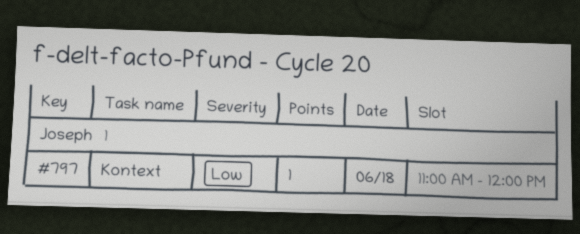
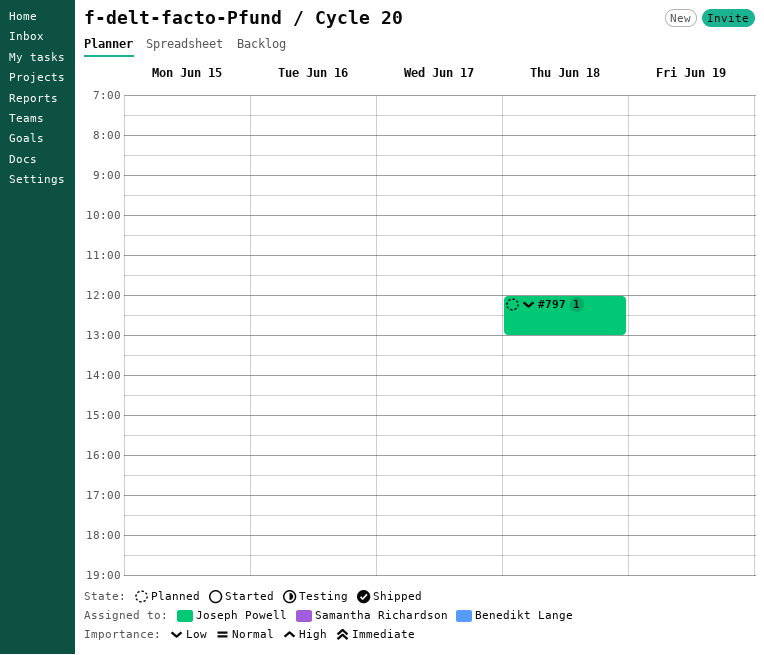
#797, begins: 11:00 -> 12:00
#797, ends: 12:00 -> 13:00

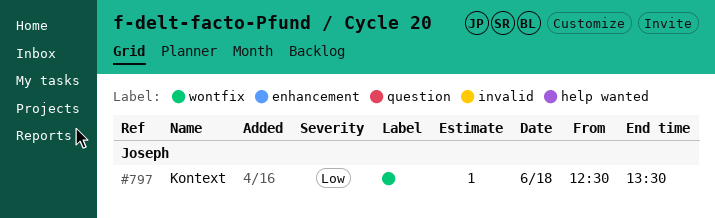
#797, begins: 12:00 -> 12:30
#797, ends: 13:00 -> 13:30

